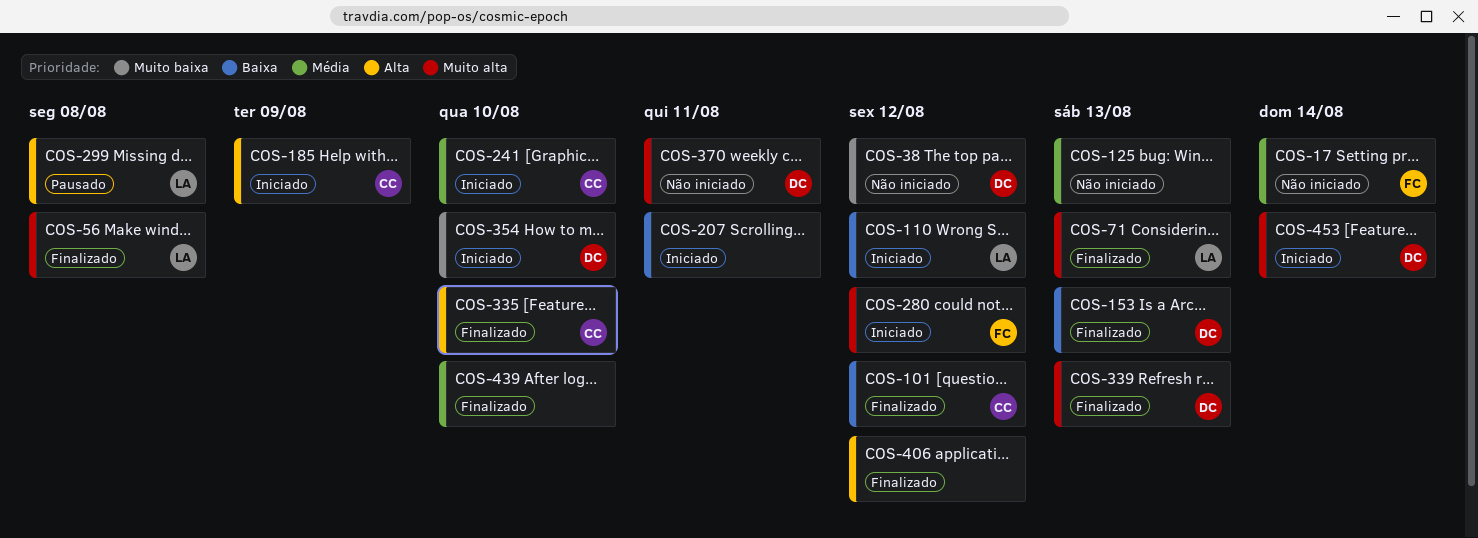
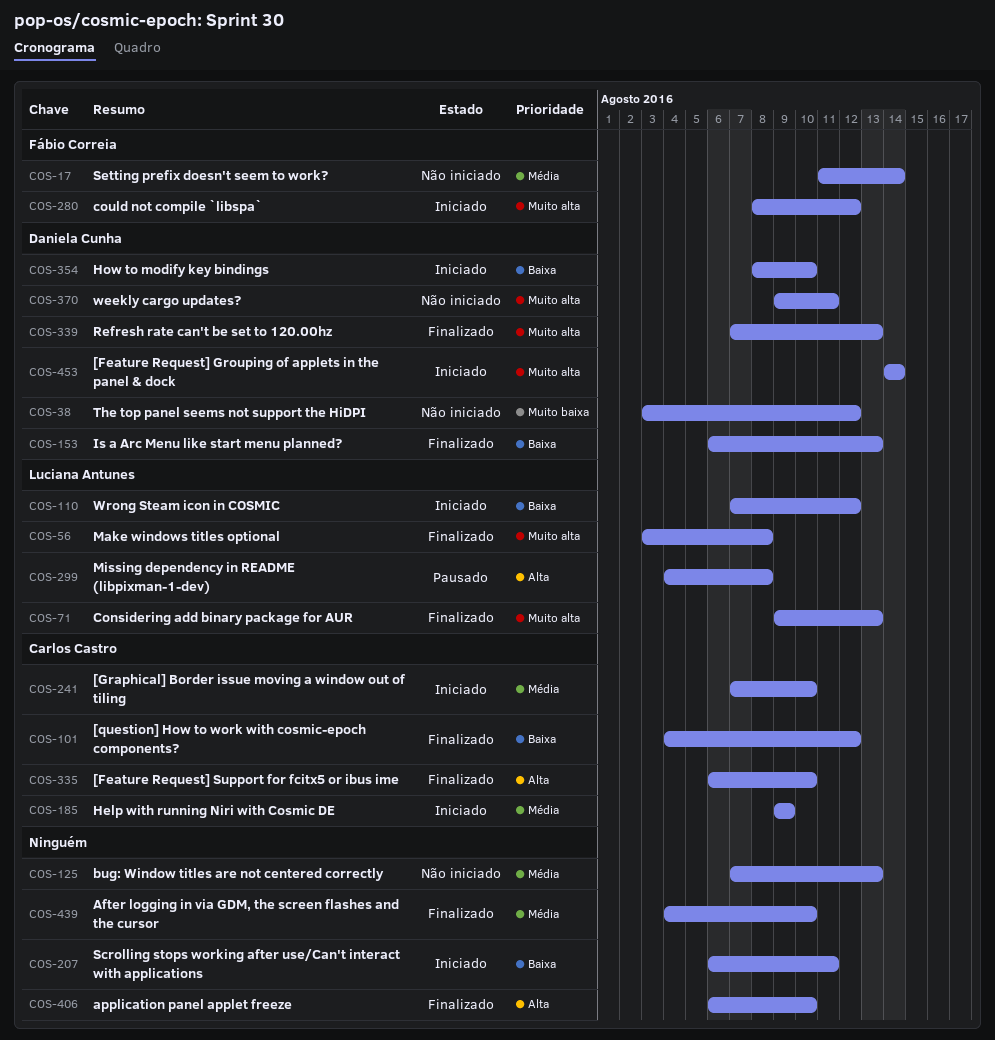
COS-185, priority: Alta -> Média
COS-354, priority: Muito baixa -> Baixa
COS-406, due: Aug 12 -> Aug 10

